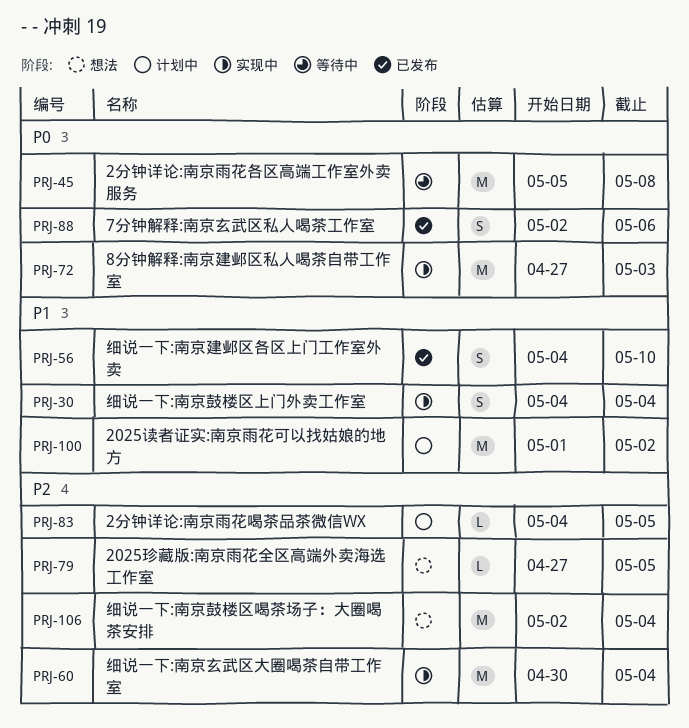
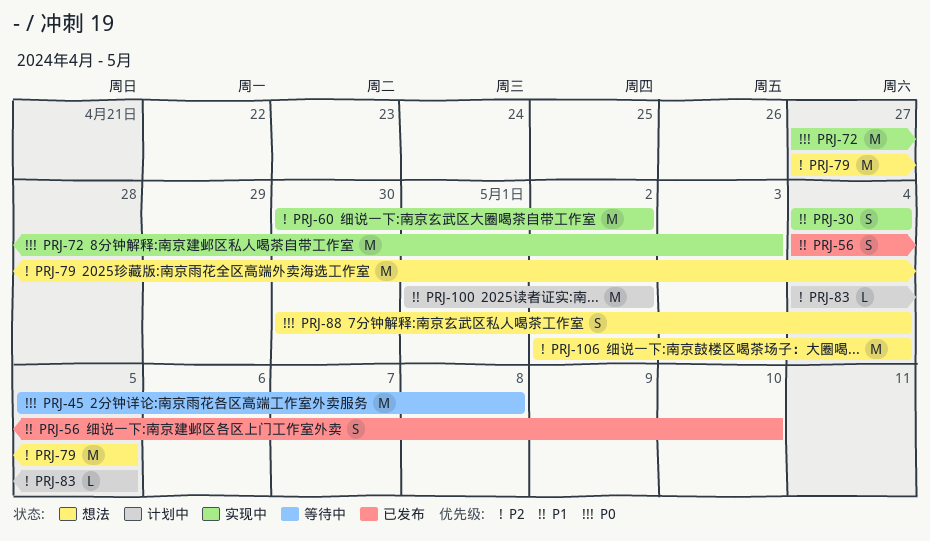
PRJ-60, due: May 4 -> May 2
PRJ-79, estimate: L -> M
PRJ-88, status: 已发布 -> 想法
PRJ-88, start: May 2 -> Apr 30
PRJ-88, due: May 6 -> May 4

